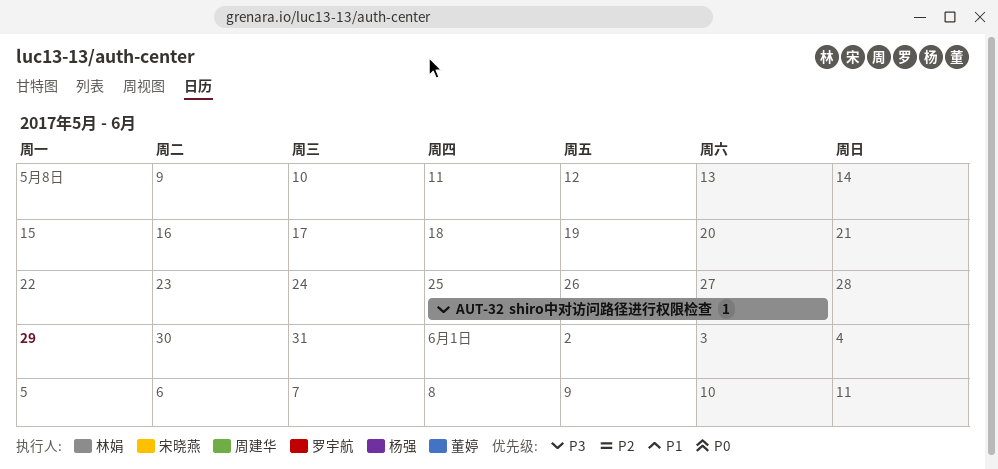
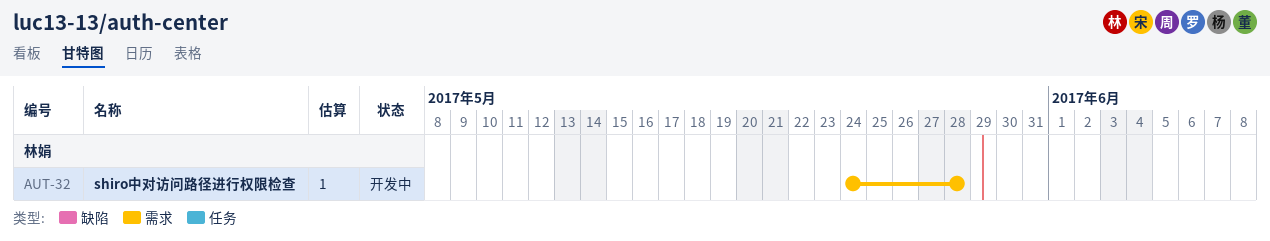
AUT-32, start: May 25 -> May 24
AUT-32, due: May 27 -> May 28

